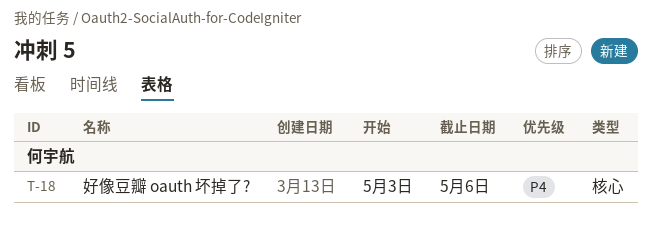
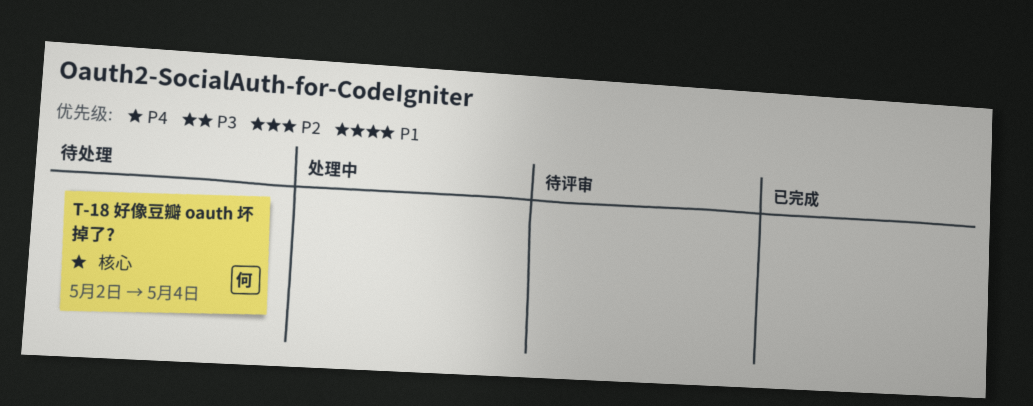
T-18, start: May 3 -> May 2
T-18, due: May 6 -> May 4

